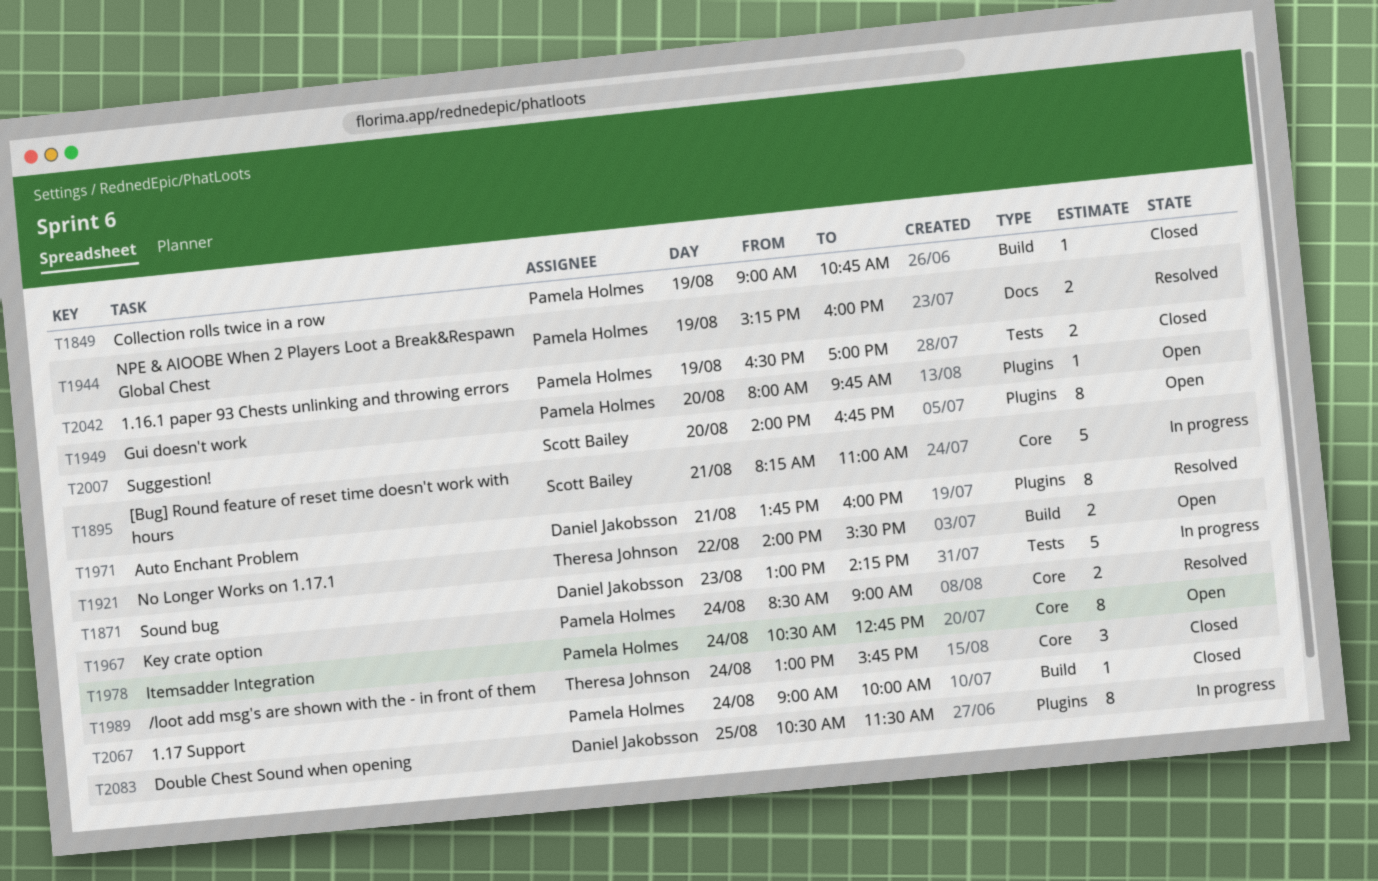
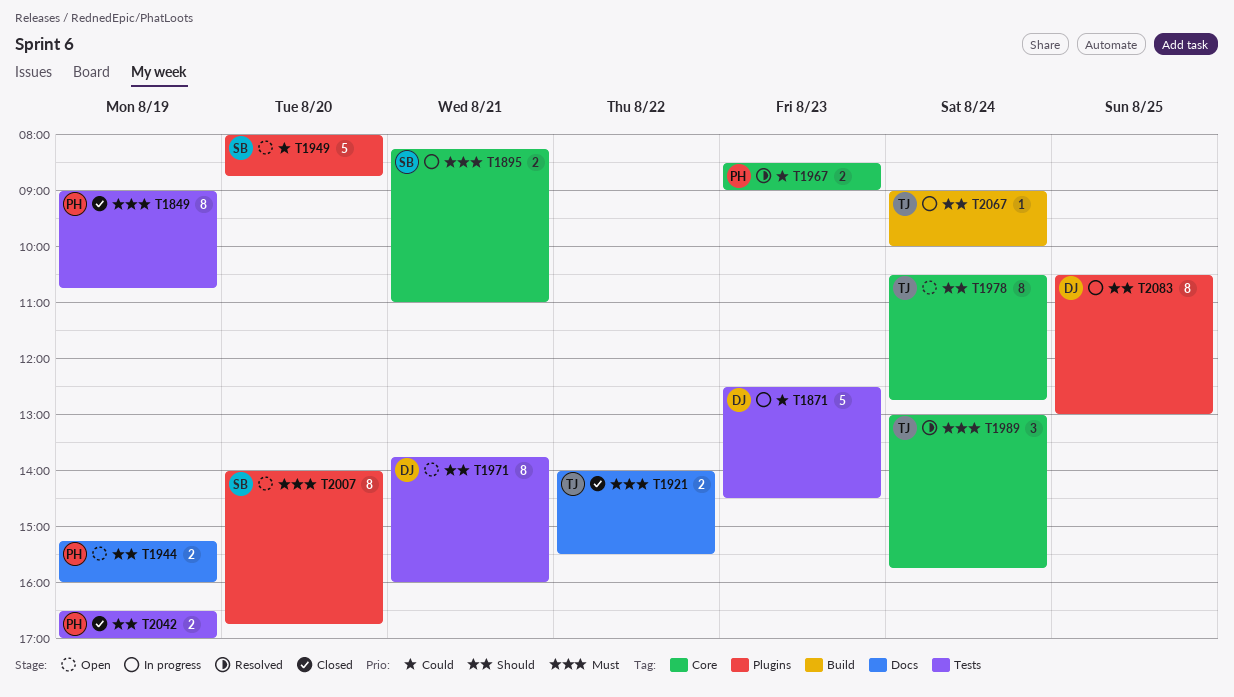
T1849, label: Build -> Tests
T1849, estimate: 1 -> 8
T1871, begins: 13:00 -> 12:30
T1871, ends: 14:15 -> 14:30
T1895, estimate: 5 -> 2
T1921, status: Open -> Closed
T1921, label: Build -> Docs
T1944, status: Resolved -> Open
T1949, owner: Pamela Holmes -> Scott Bailey
T1949, estimate: 1 -> 5
T1949, ends: 09:45 -> 08:45
T1967, day: Aug 24 -> Aug 23
T1971, status: Resolved -> Open
T1971, label: Plugins -> Tests
T1978, owner: Pamela Holmes -> Theresa Johnson
T1989, status: Closed -> Resolved
T2067, status: Closed -> In progress
T2067, owner: Pamela Holmes -> Theresa Johnson
T2083, ends: 11:30 -> 13:00

